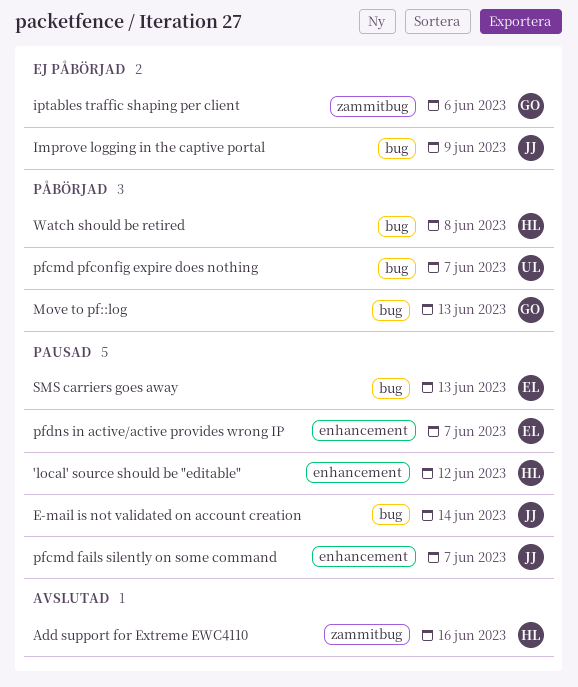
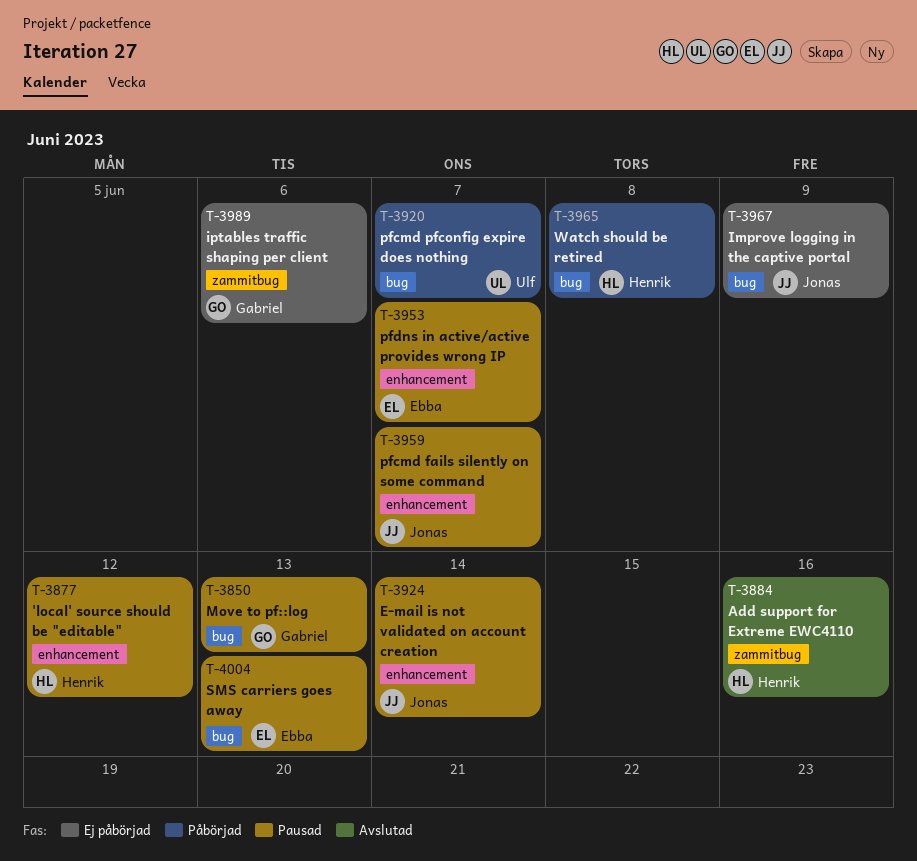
E-mail is not validated on account creation, label: bug -> enhancement
Move to pf::log, status: Påbörjad -> Pausad

